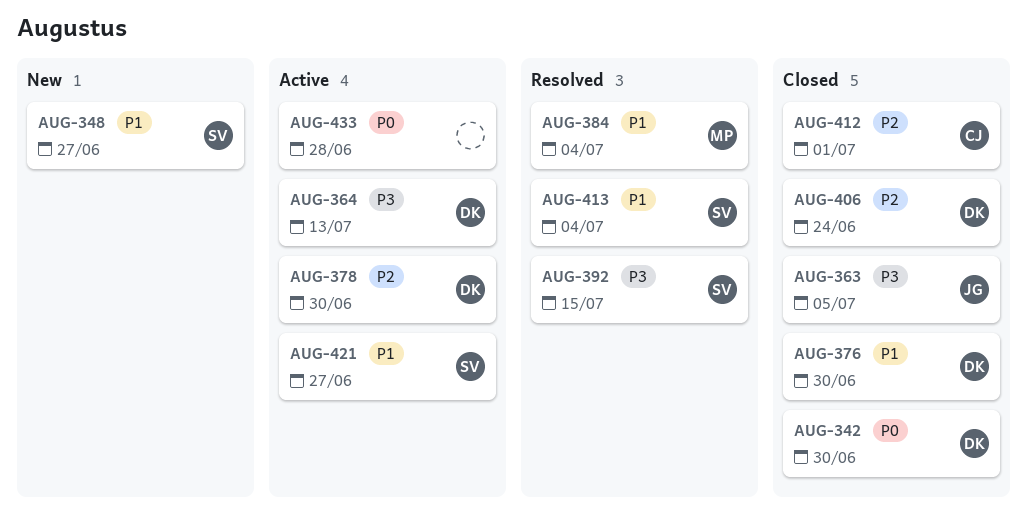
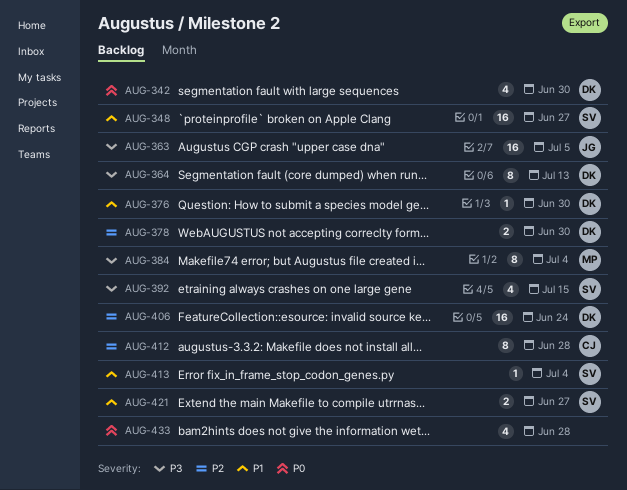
AUG-384, priority: P1 -> P3
AUG-412, due: Jul 1 -> Jun 28

